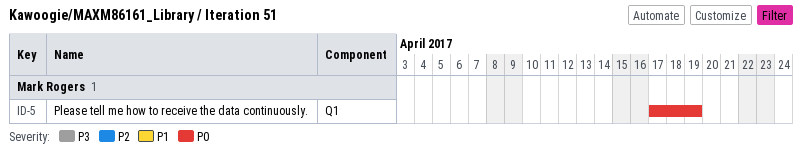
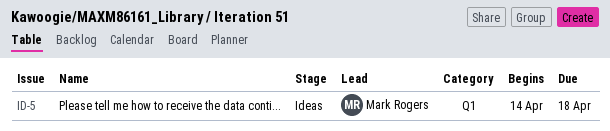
ID-5, start: Apr 17 -> Apr 14
ID-5, due: Apr 19 -> Apr 18

